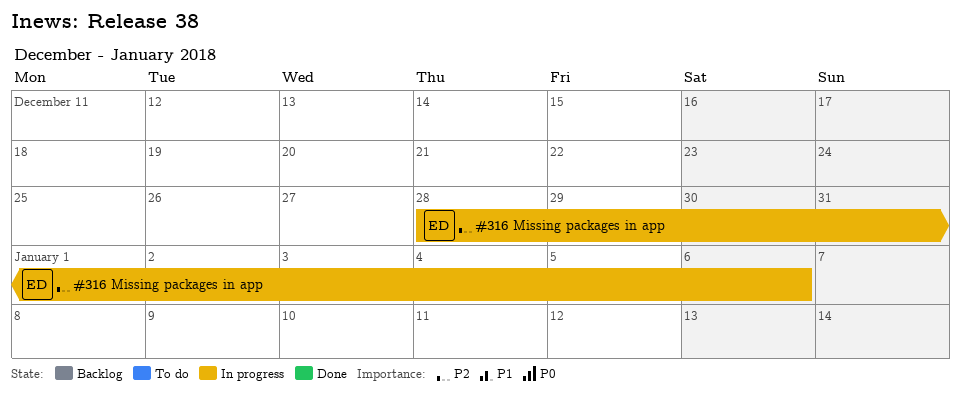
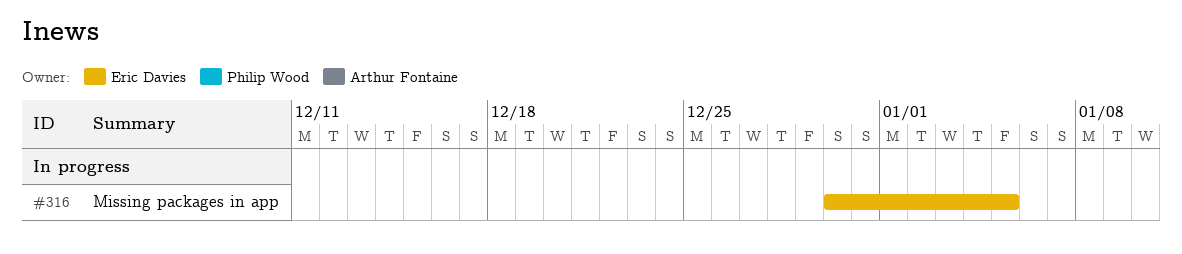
#316, start: Dec 28 -> Dec 30
#316, due: Jan 6 -> Jan 5

